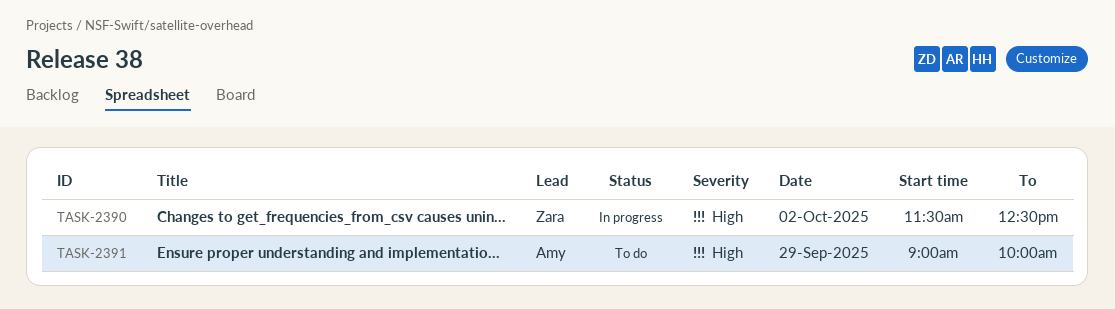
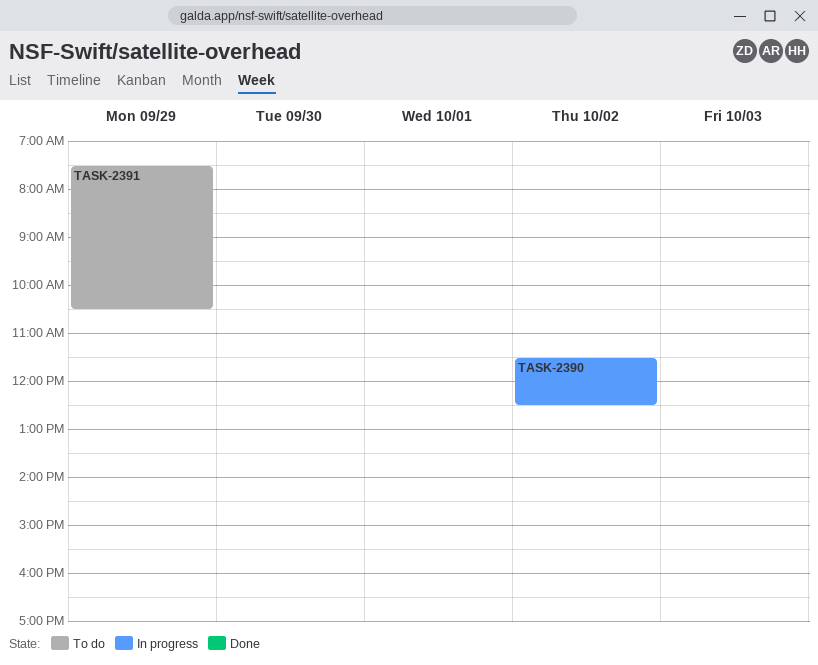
TASK-2391, begins: 09:00 -> 07:30
TASK-2391, ends: 10:00 -> 10:30

